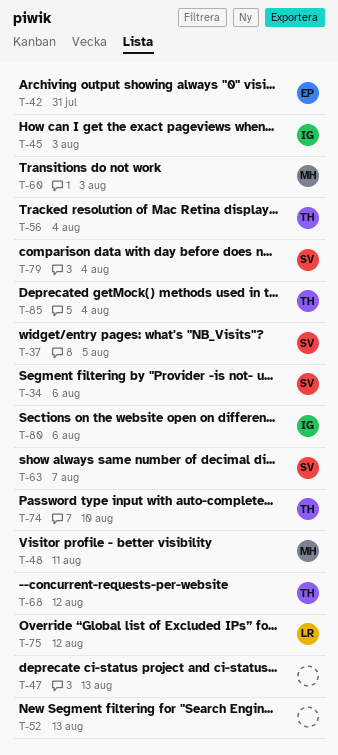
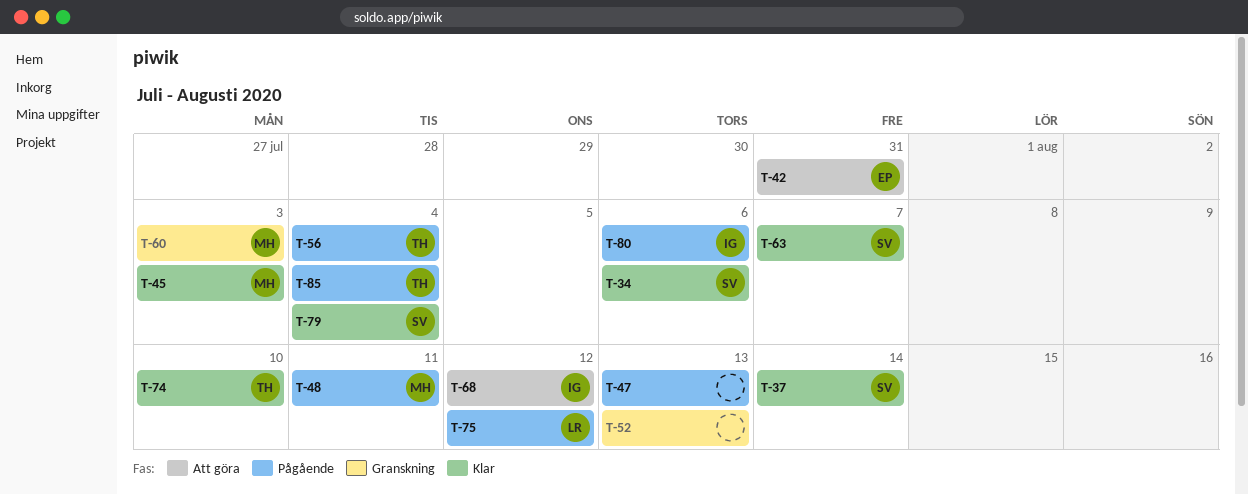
T-37, due: Aug 5 -> Aug 14
T-45, owner: IG -> MH
T-68, owner: TH -> IG

